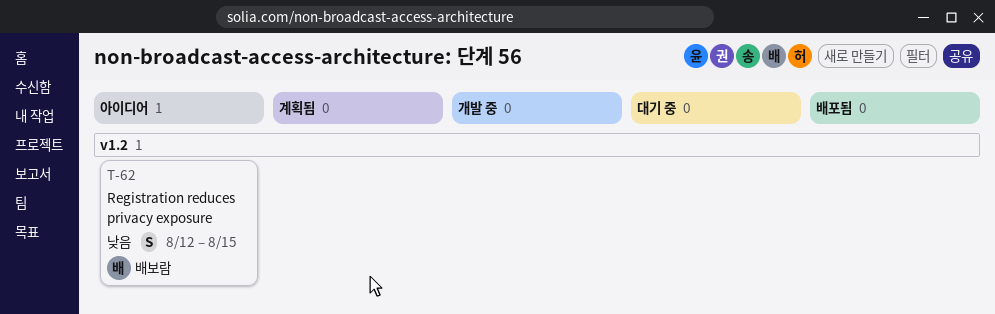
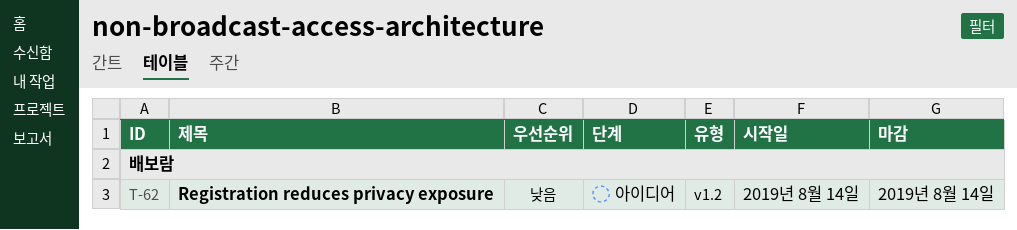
T-62, start: Aug 12 -> Aug 14
T-62, due: Aug 15 -> Aug 14

